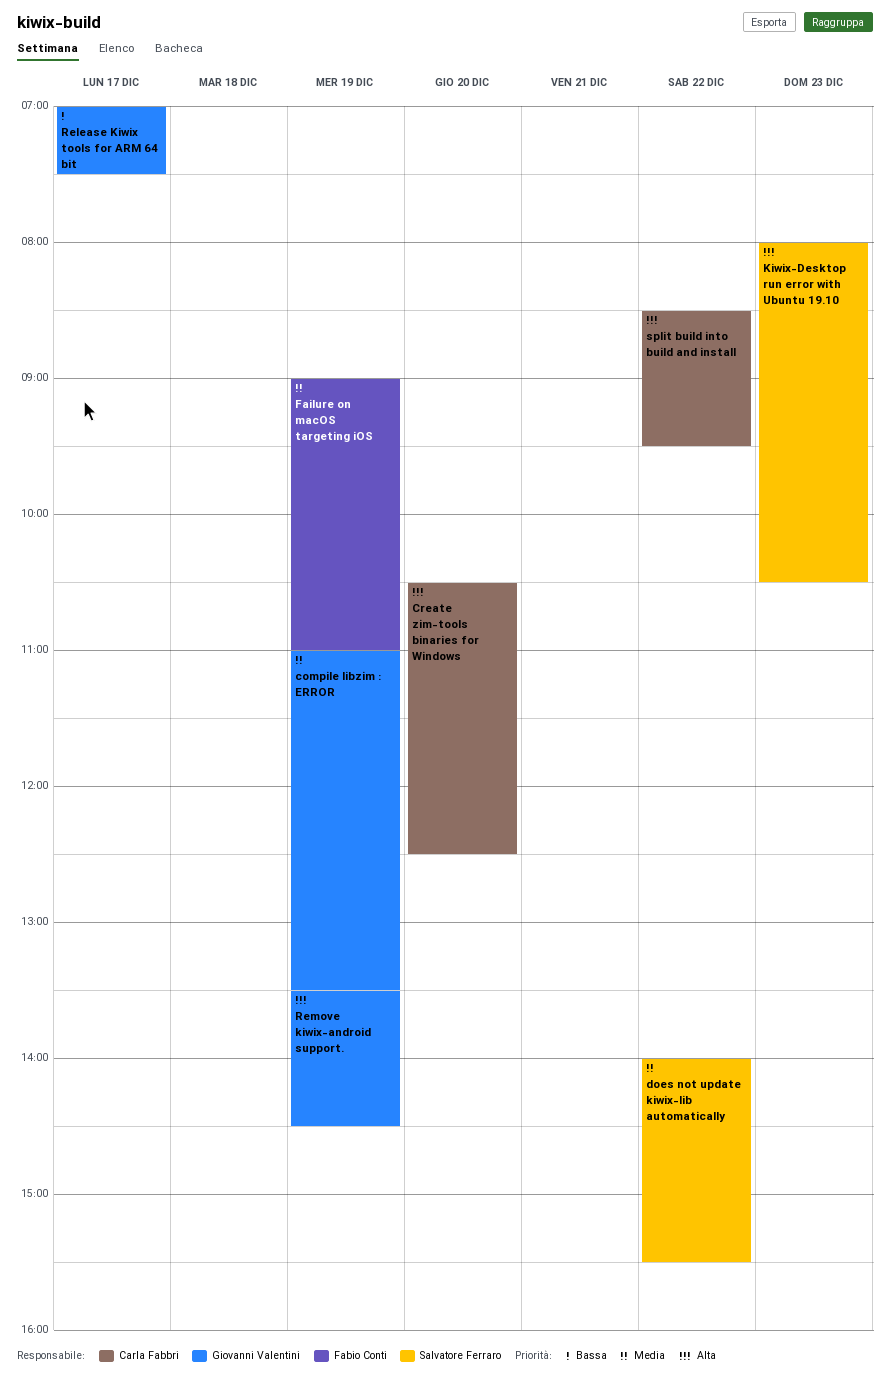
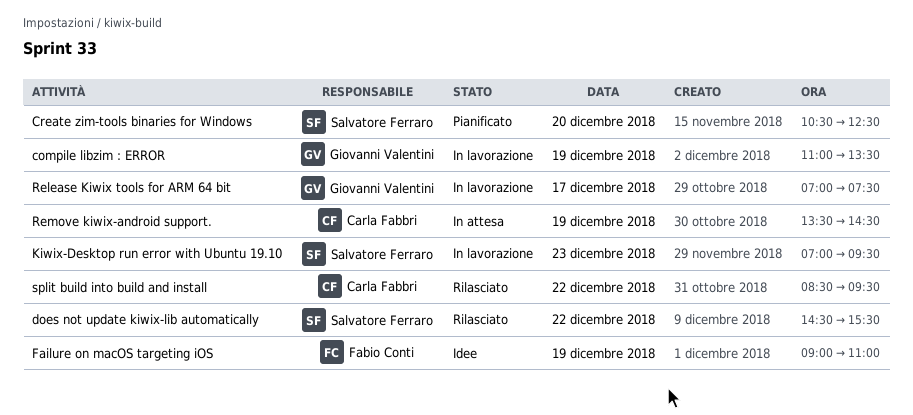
Create zim-tools binaries for Windows, owner: Carla Fabbri -> Salvatore Ferraro
does not update kiwix-lib automatically, begins: 14:00 -> 14:30
Kiwix-Desktop run error with Ubuntu 19.10, begins: 08:00 -> 07:00
Kiwix-Desktop run error with Ubuntu 19.10, ends: 10:30 -> 09:30
Remove kiwix-android support., owner: Giovanni Valentini -> Carla Fabbri

